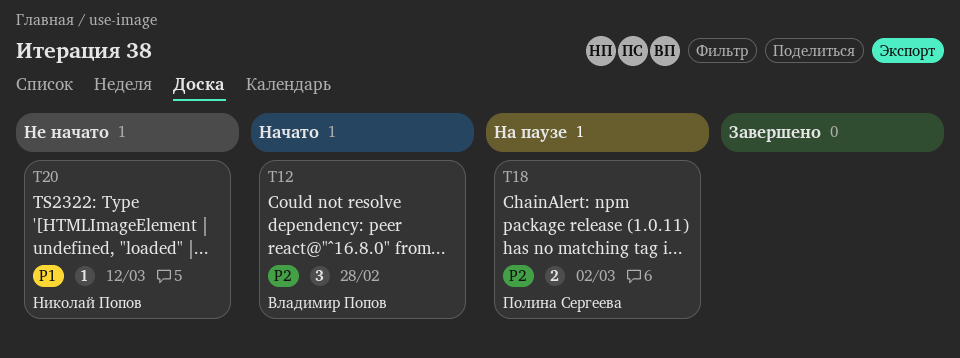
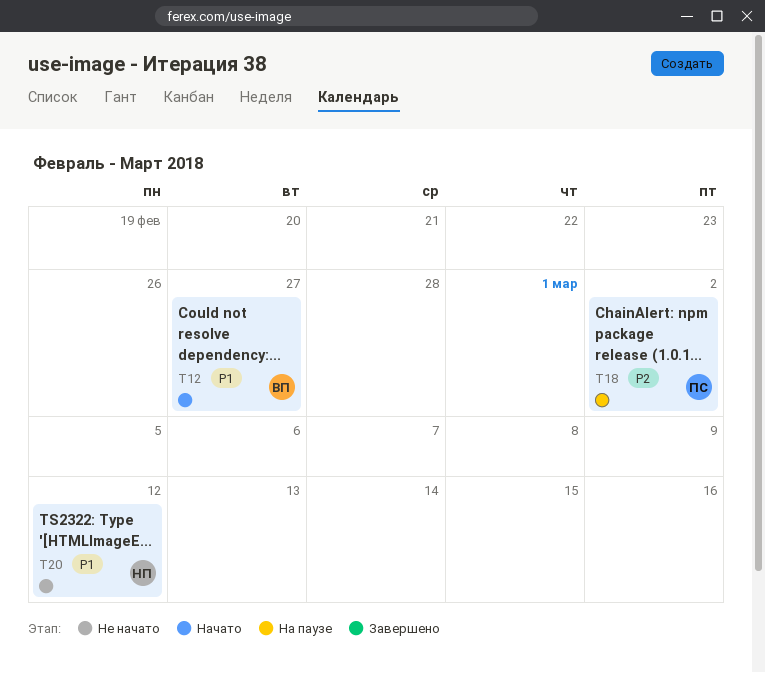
T12, priority: P2 -> P1
T12, due: Feb 28 -> Feb 27

